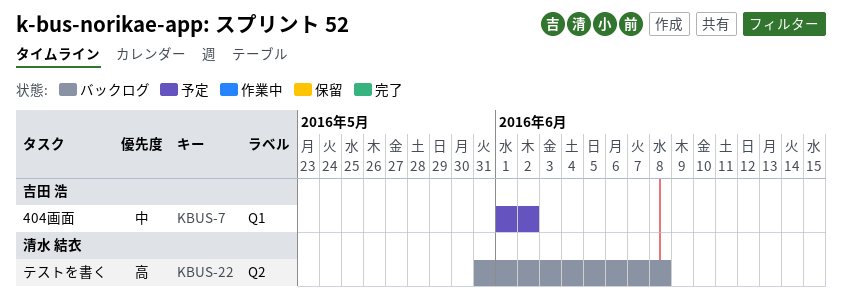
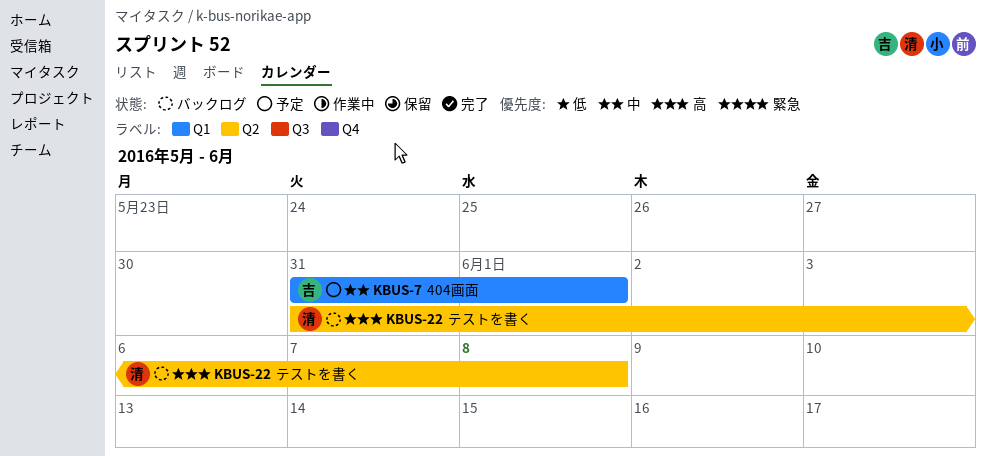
KBUS-7, start: Jun 1 -> May 31
KBUS-7, due: Jun 2 -> Jun 1

